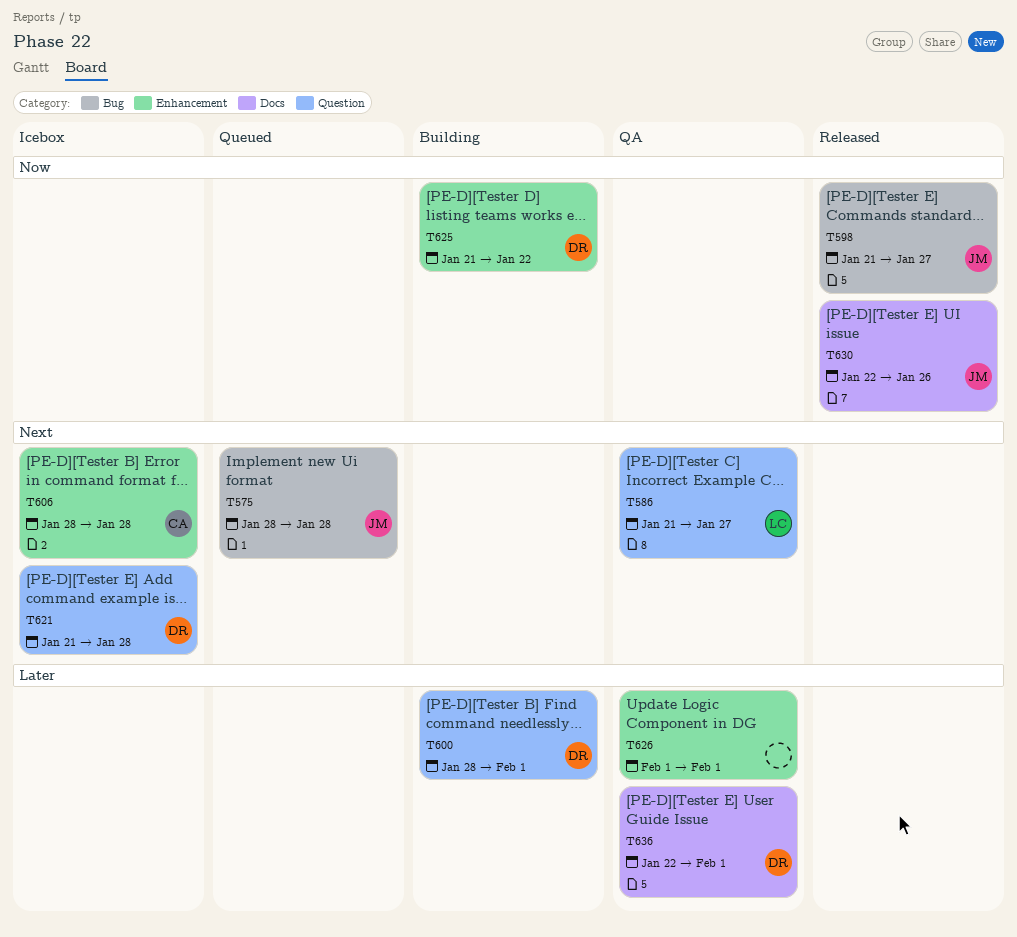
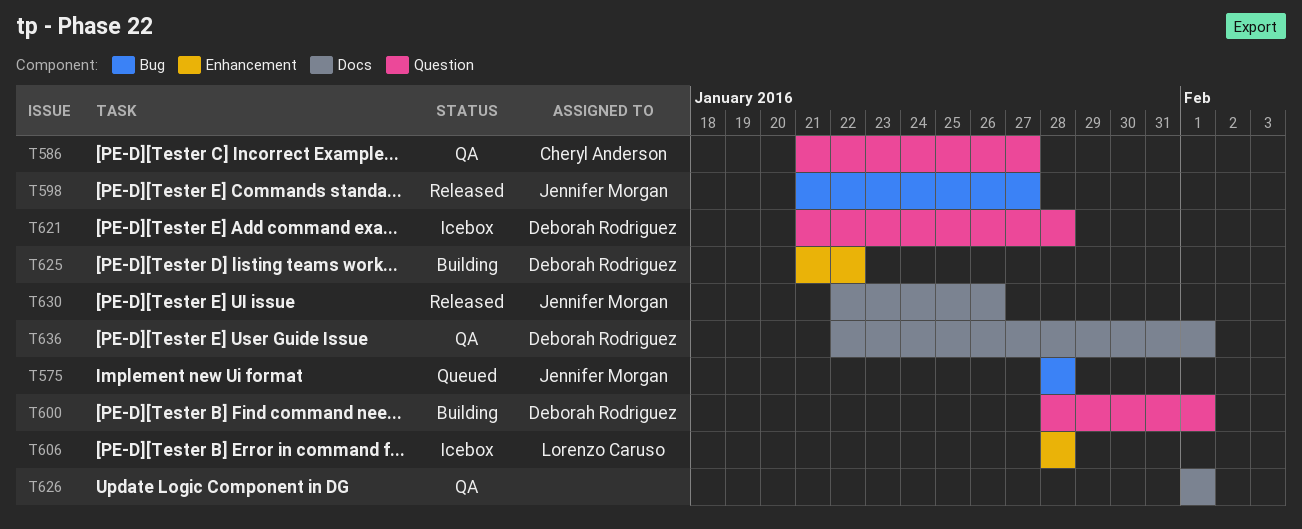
T586, owner: Lorenzo Caruso -> Cheryl Anderson
T606, owner: Cheryl Anderson -> Lorenzo Caruso
T626, label: Enhancement -> Docs

